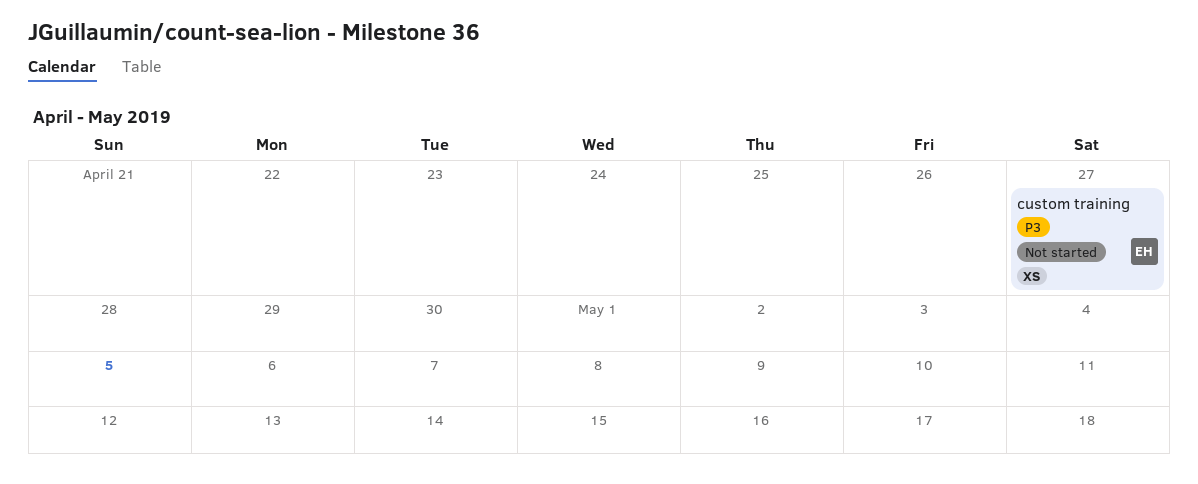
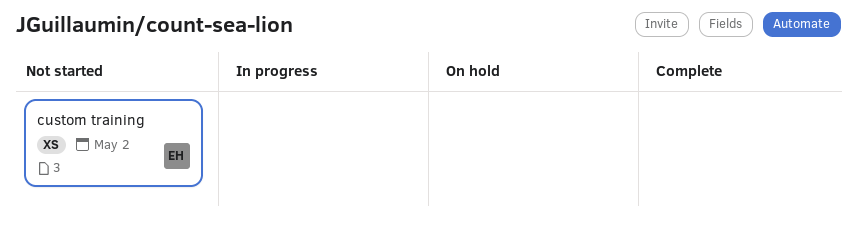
custom training, due: Apr 27 -> May 2

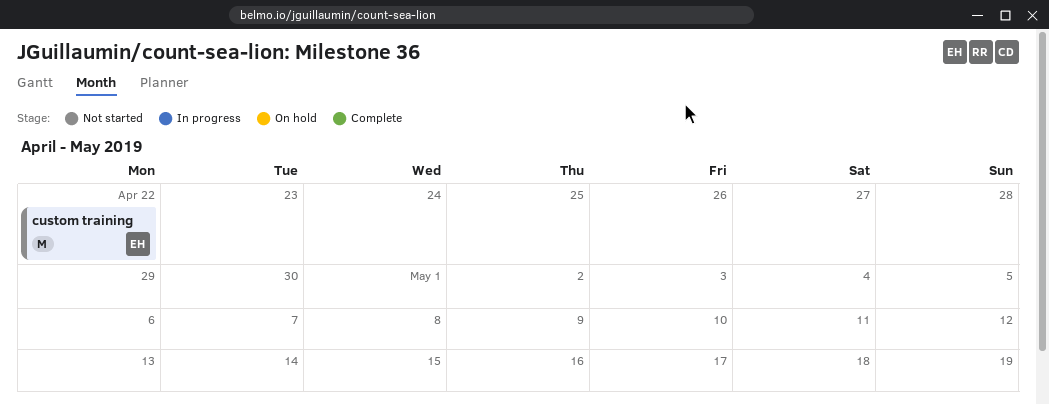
custom training, estimate: XS -> M
custom training, due: May 2 -> Apr 22

